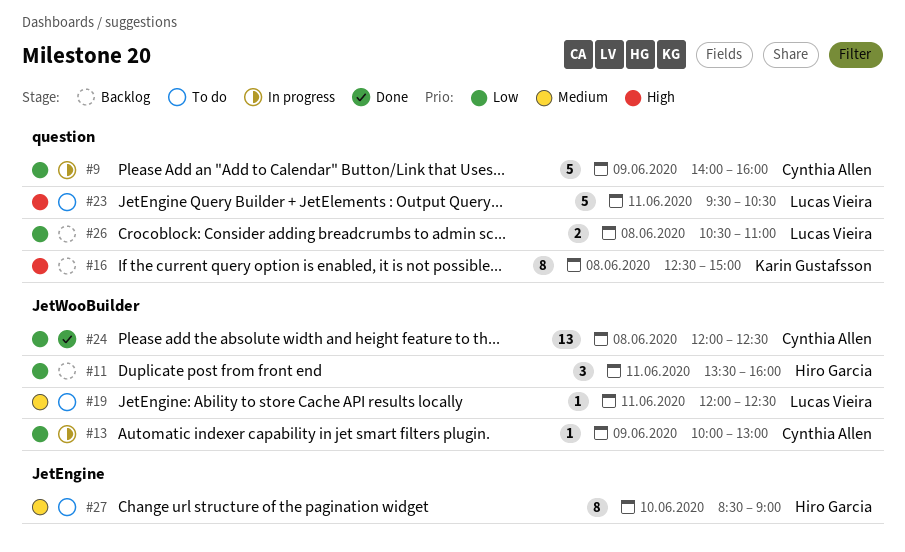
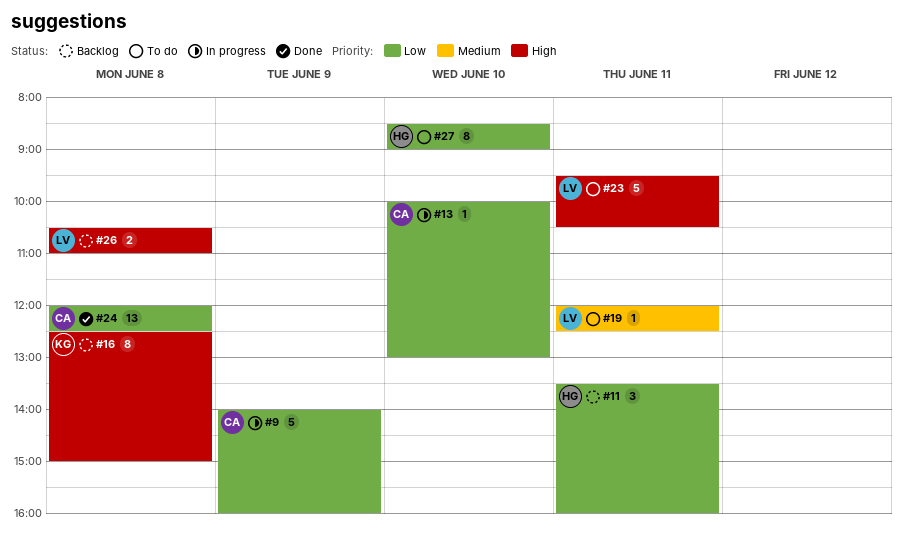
#13, day: Jun 9 -> Jun 10
#26, priority: Low -> High
#27, priority: Medium -> Low

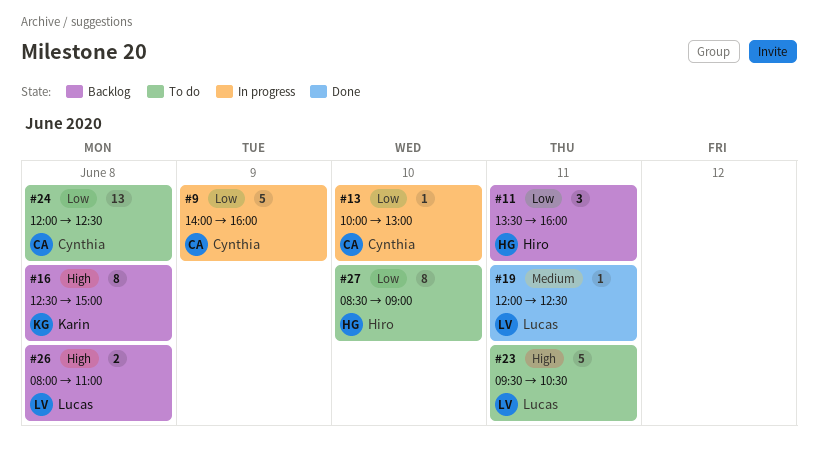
#19, status: To do -> Done
#24, status: Done -> To do
#26, begins: 10:30 -> 08:00

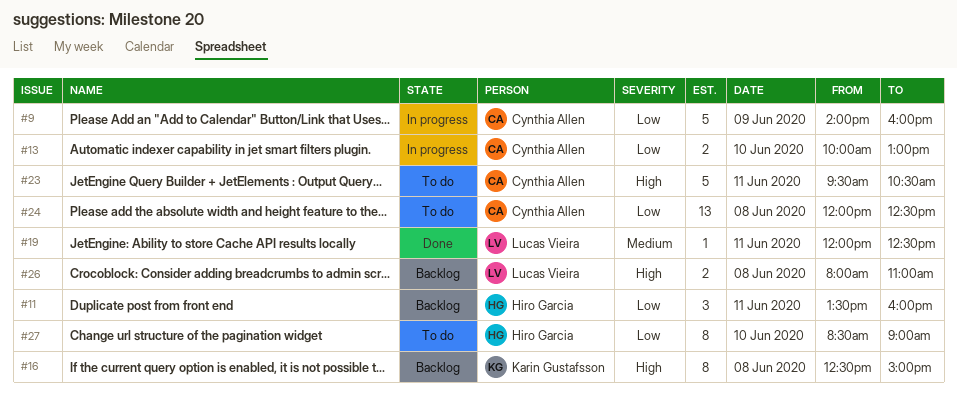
#13, estimate: 1 -> 2
#23, owner: Lucas Vieira -> Cynthia Allen

